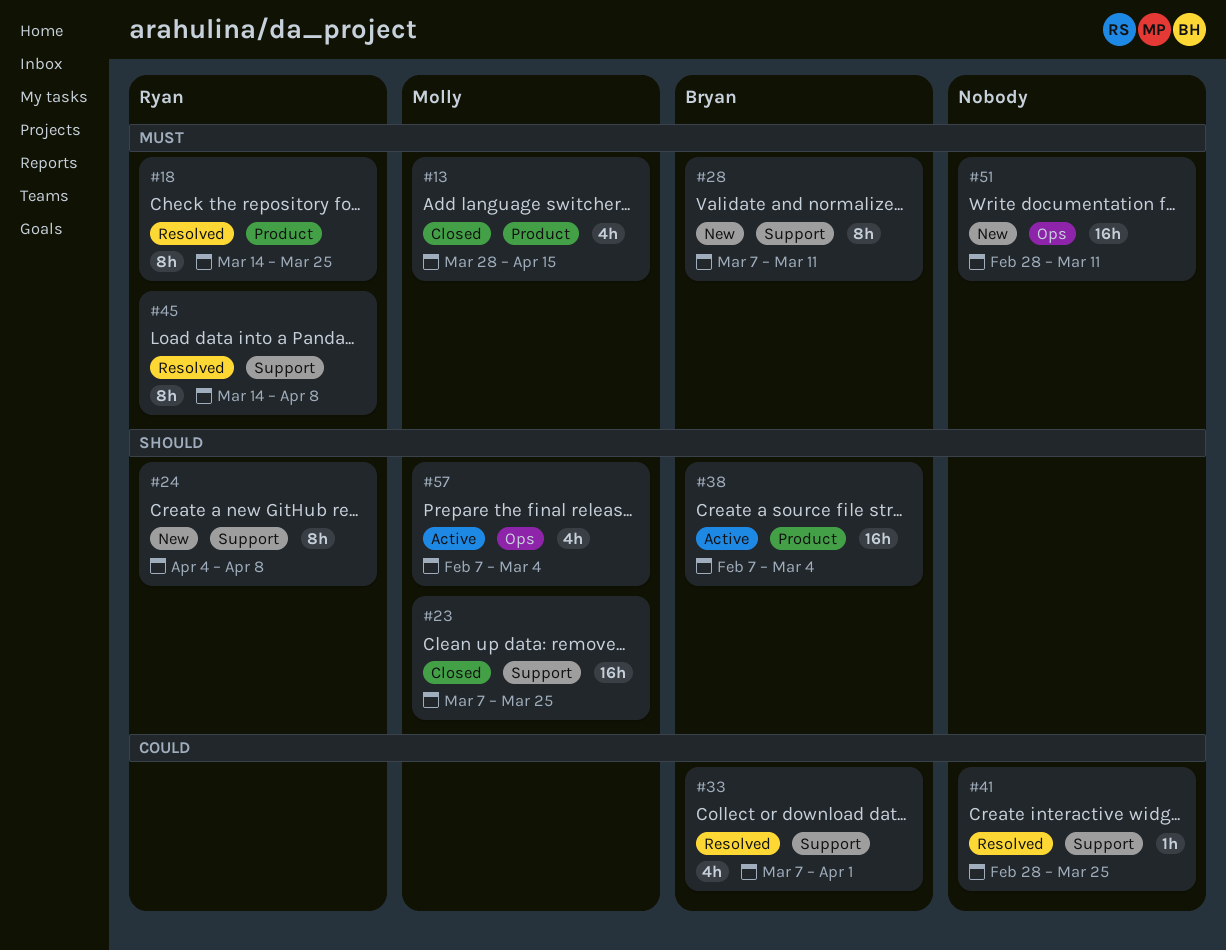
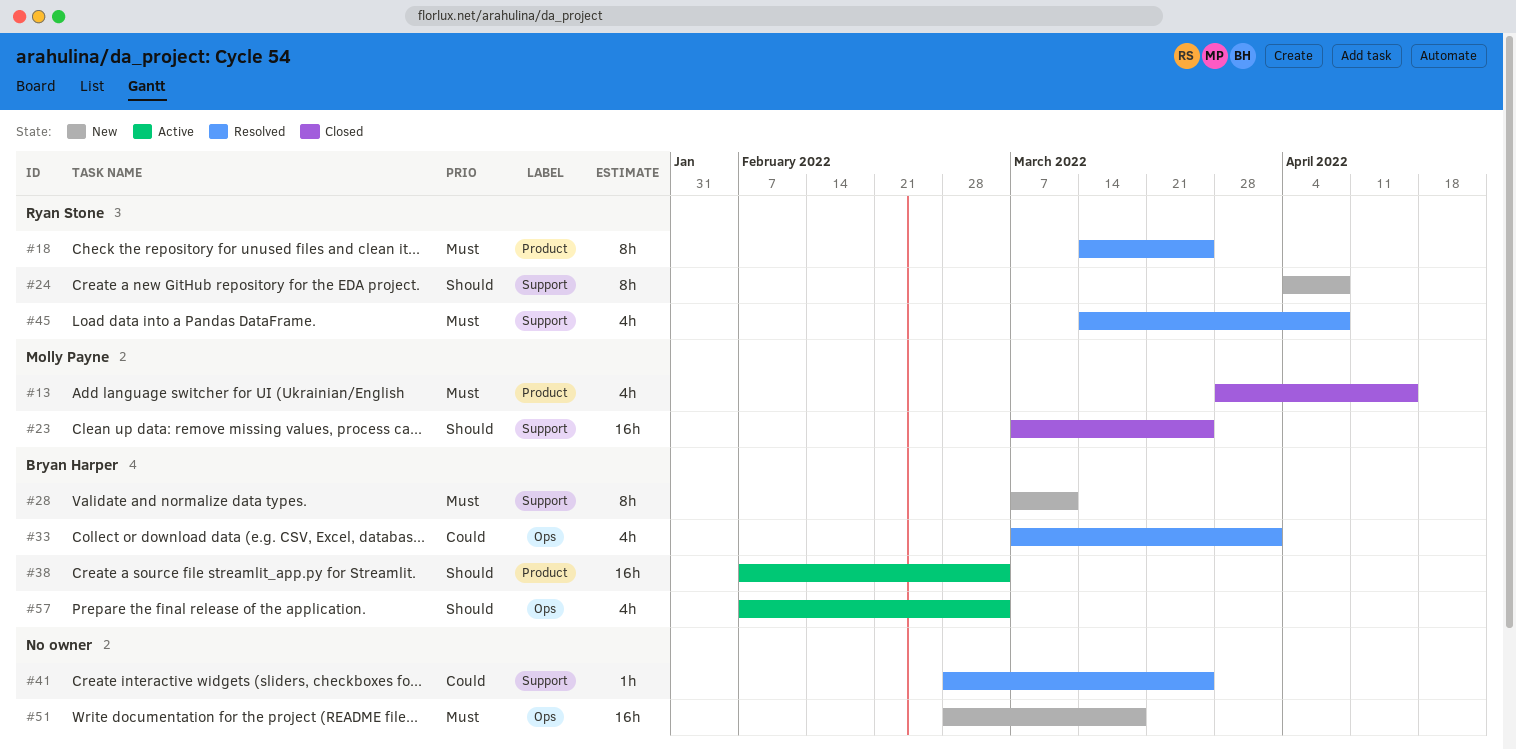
#33, label: Support -> Ops
#45, estimate: 8h -> 4h
#51, due: Mar 11 -> Mar 18
#57, owner: Molly Payne -> Bryan Harper

